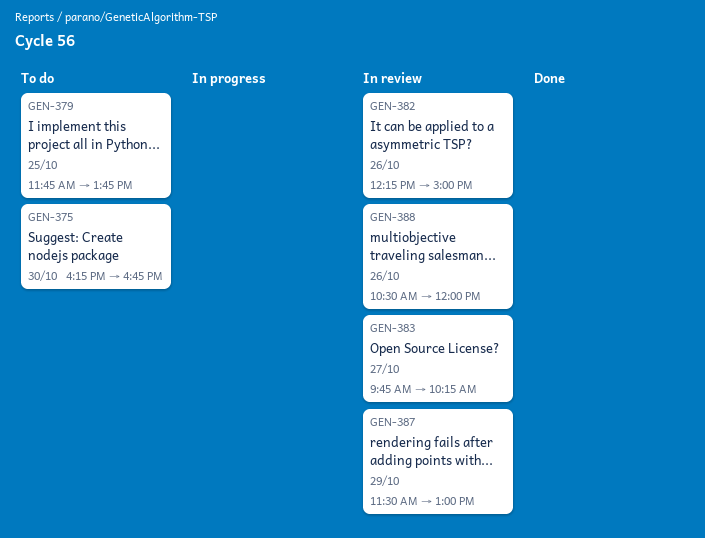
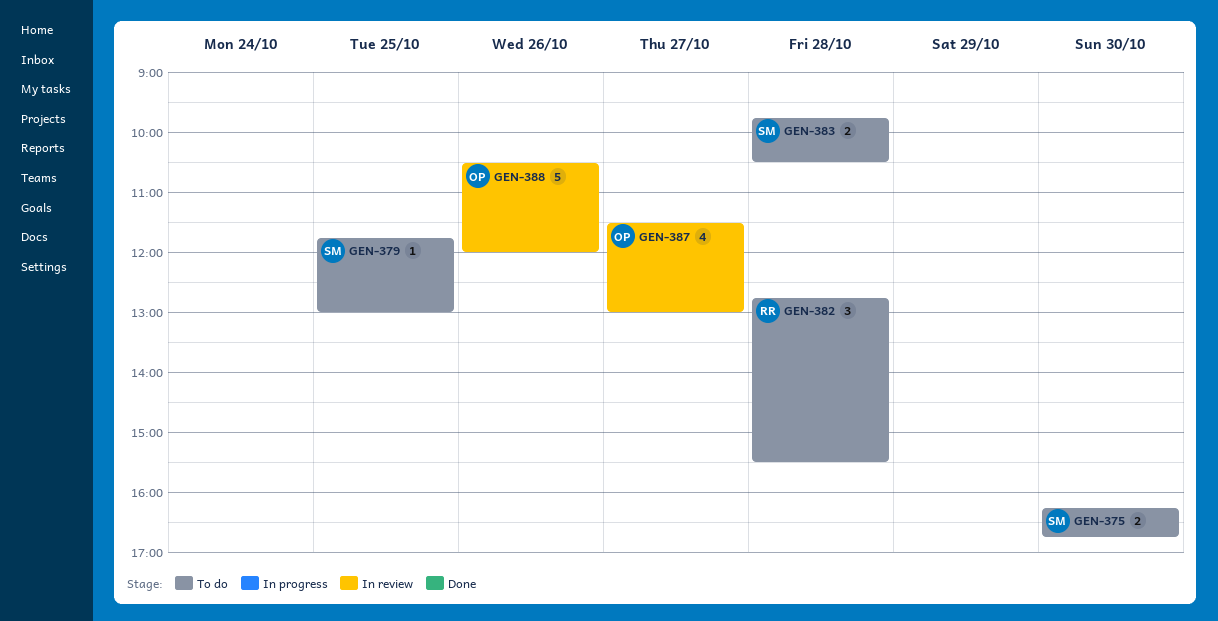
GEN-379, ends: 13:45 -> 13:00
GEN-382, status: In review -> To do
GEN-382, day: Oct 26 -> Oct 28
GEN-382, begins: 12:15 -> 12:45
GEN-382, ends: 15:00 -> 15:30
GEN-383, status: In review -> To do
GEN-383, day: Oct 27 -> Oct 28
GEN-383, ends: 10:15 -> 10:30
GEN-387, day: Oct 29 -> Oct 27

